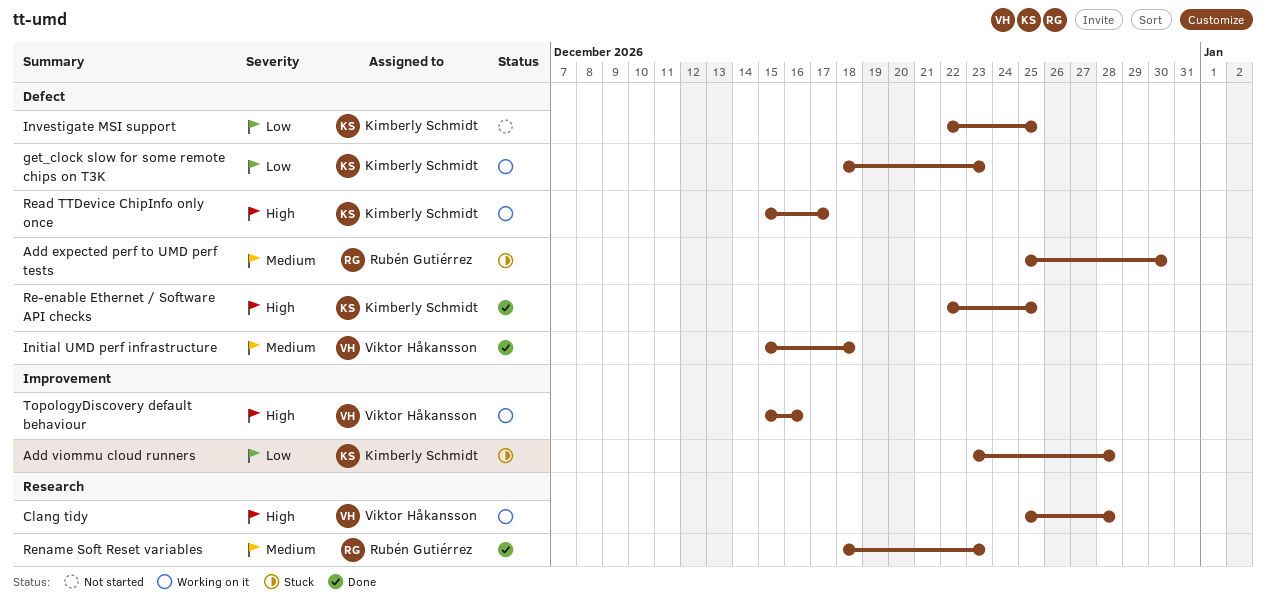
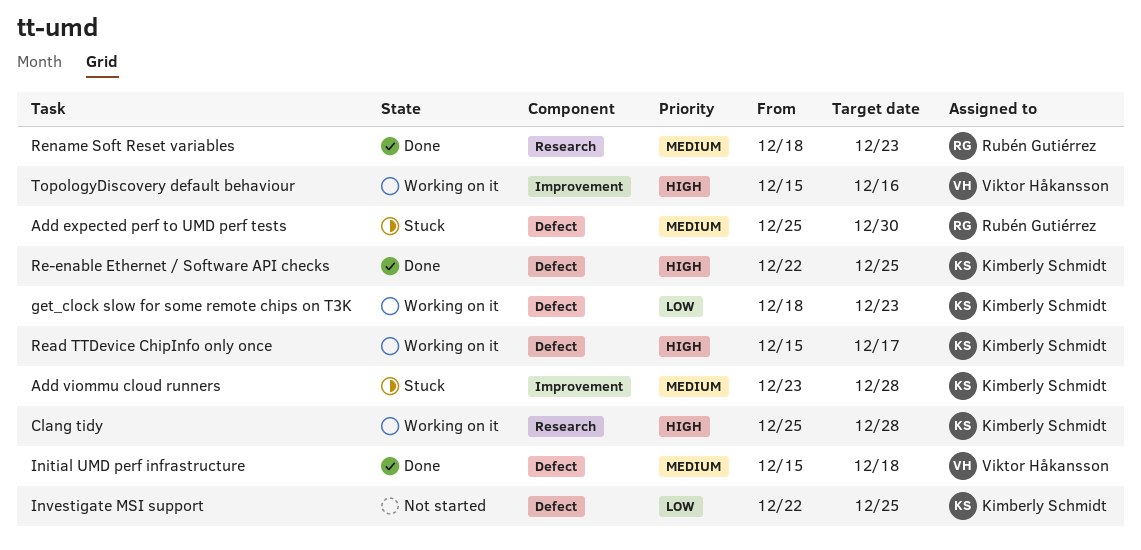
Add viommu cloud runners, priority: Low -> Medium
Clang tidy, owner: Viktor Håkansson -> Kimberly Schmidt

